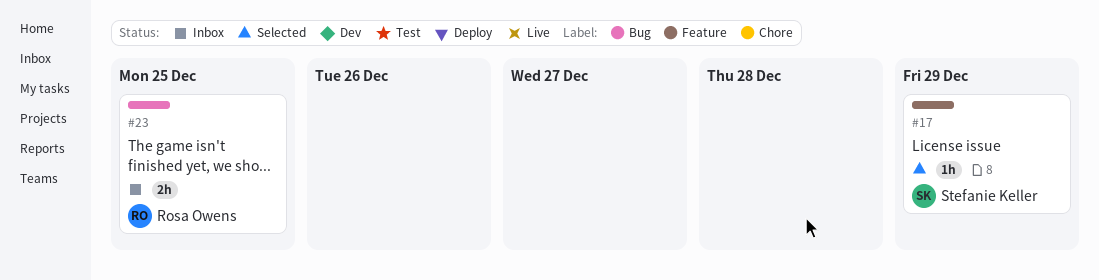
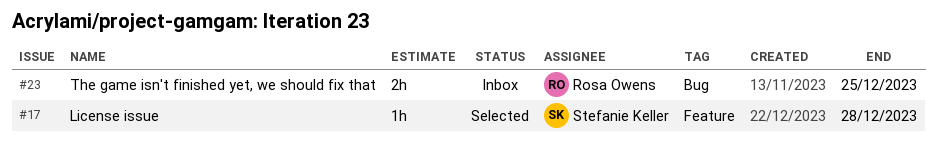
#17, due: Dec 29 -> Dec 28

